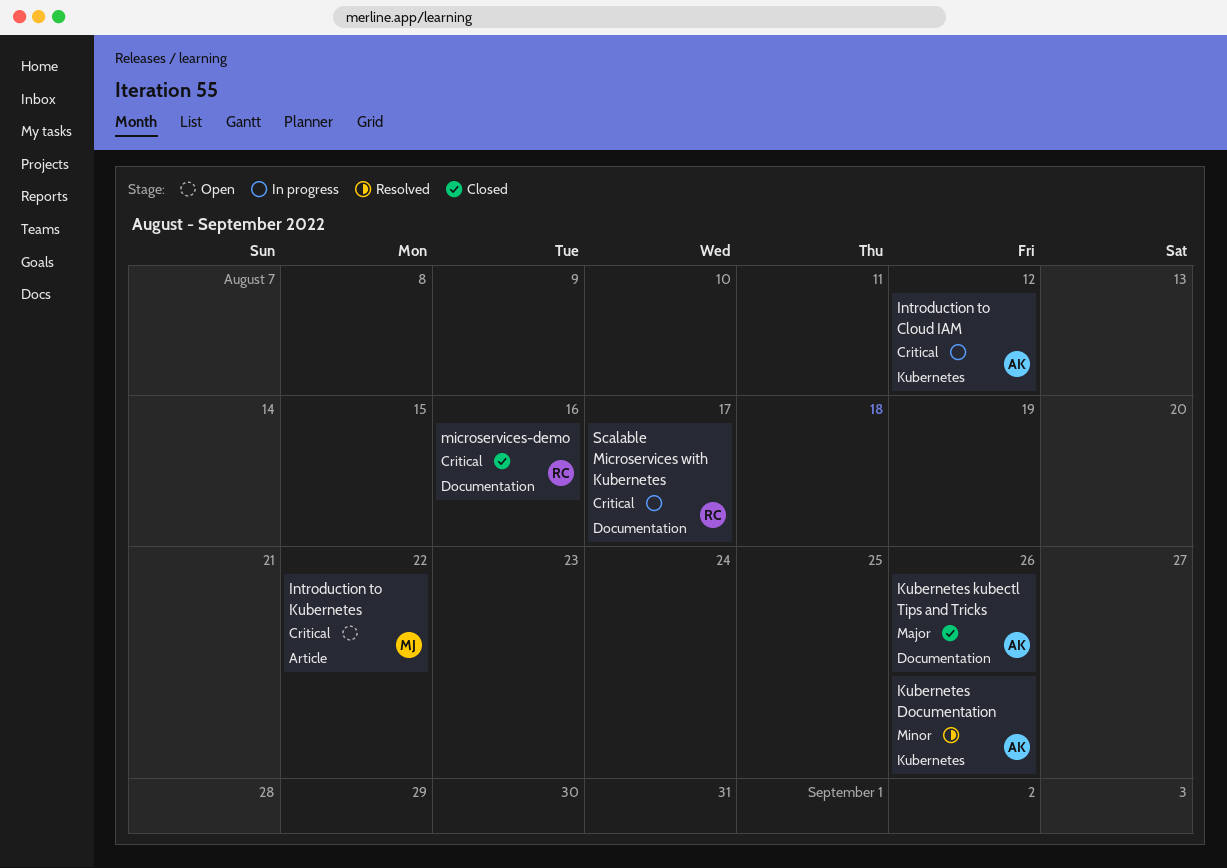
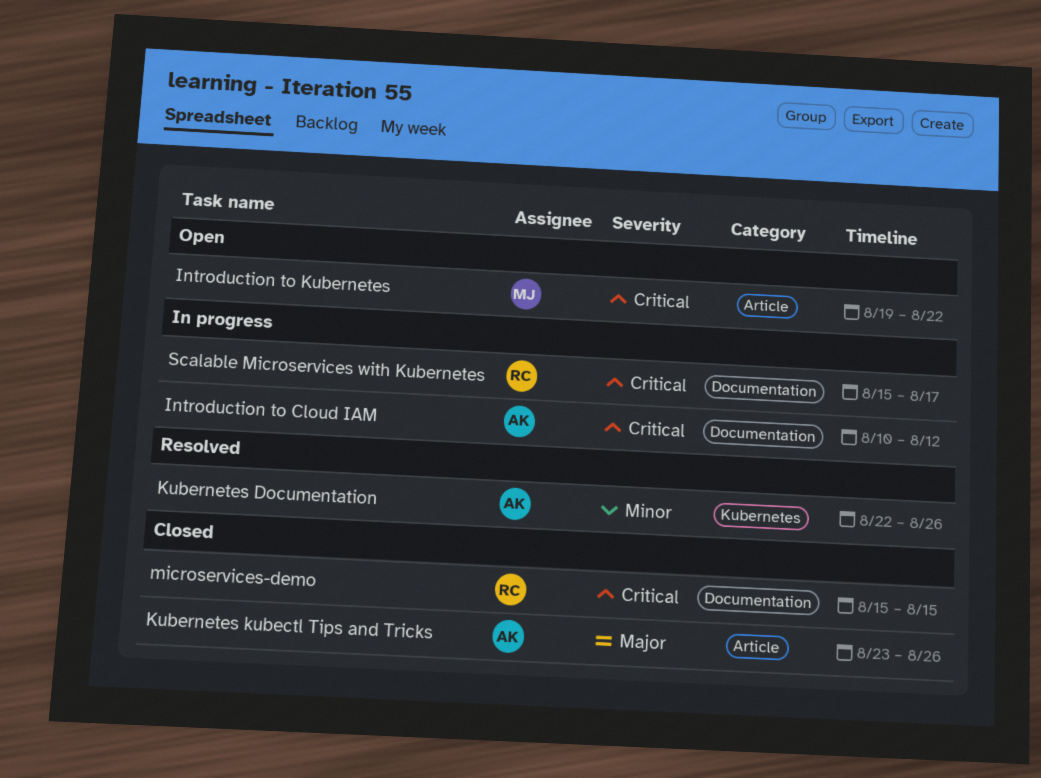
Introduction to Cloud IAM, label: Kubernetes -> Documentation
Kubernetes kubectl Tips and Tricks, label: Documentation -> Article
microservices-demo, due: Aug 16 -> Aug 15

